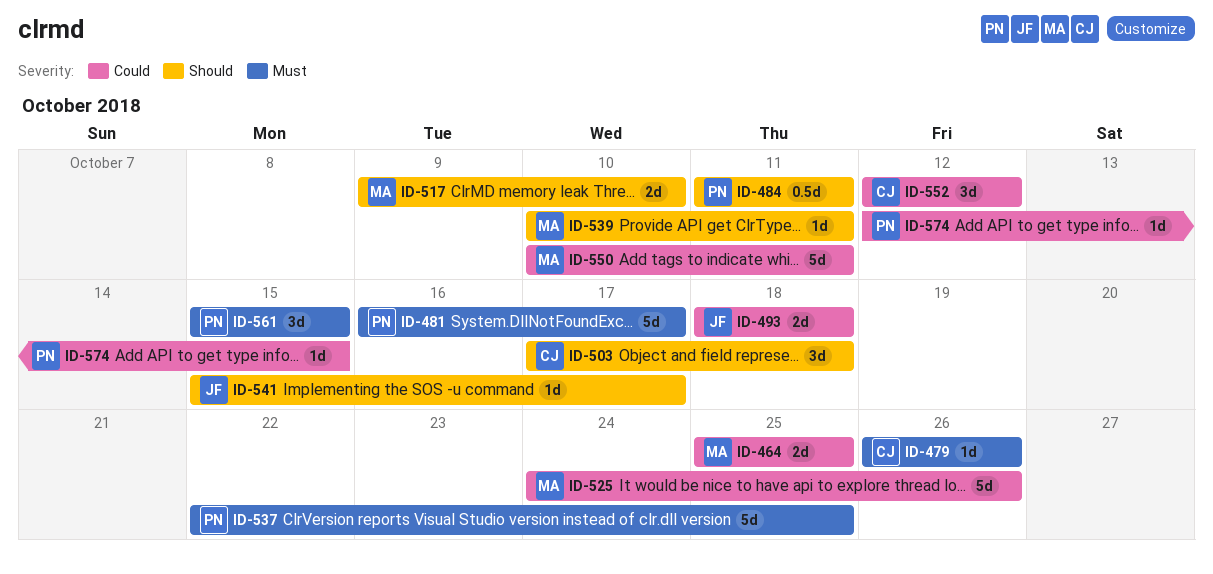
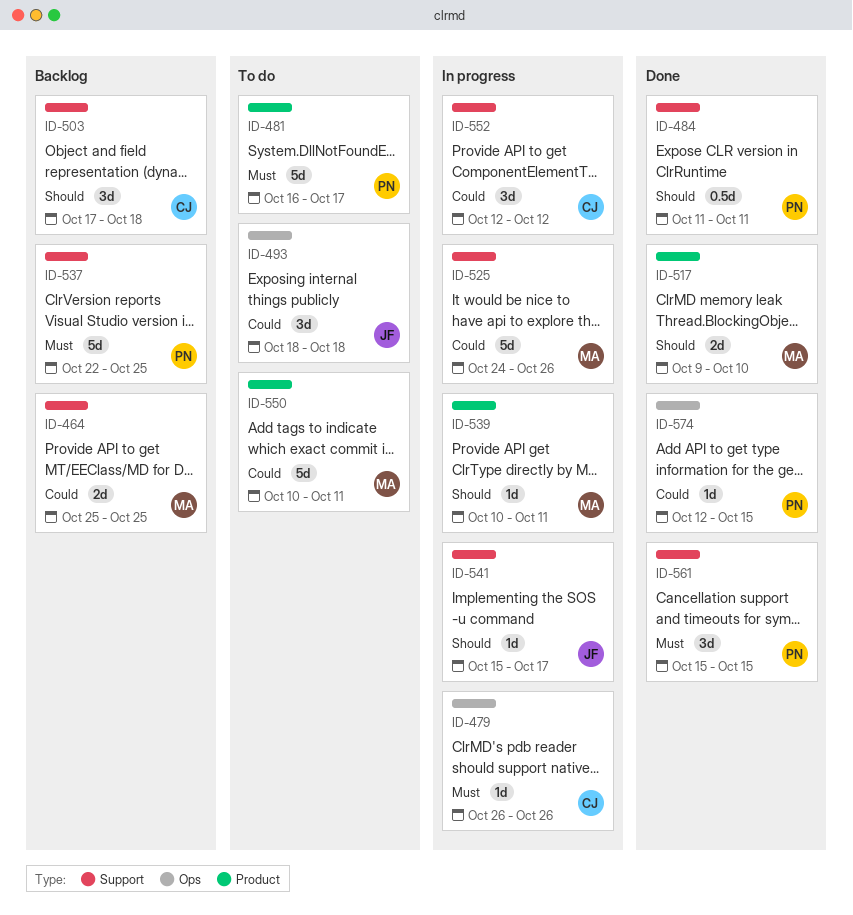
ID-493, estimate: 2d -> 3d

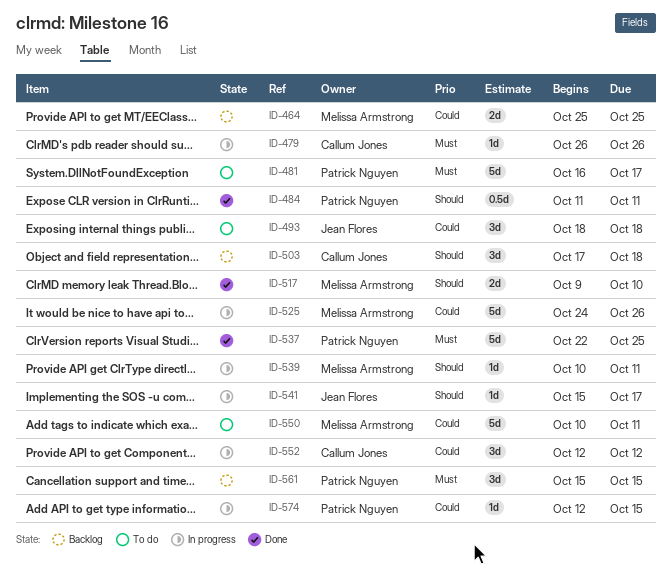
ID-537, status: Backlog -> Done
ID-561, status: Done -> Backlog
ID-574, status: Done -> In progress

